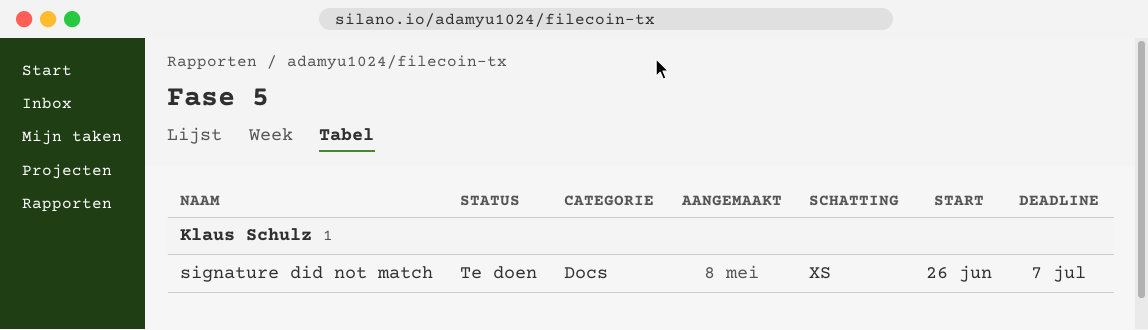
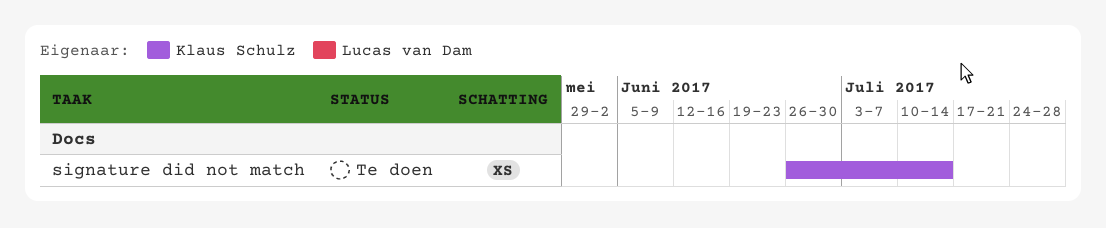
signature did not match, due: Jul 7 -> Jul 14

